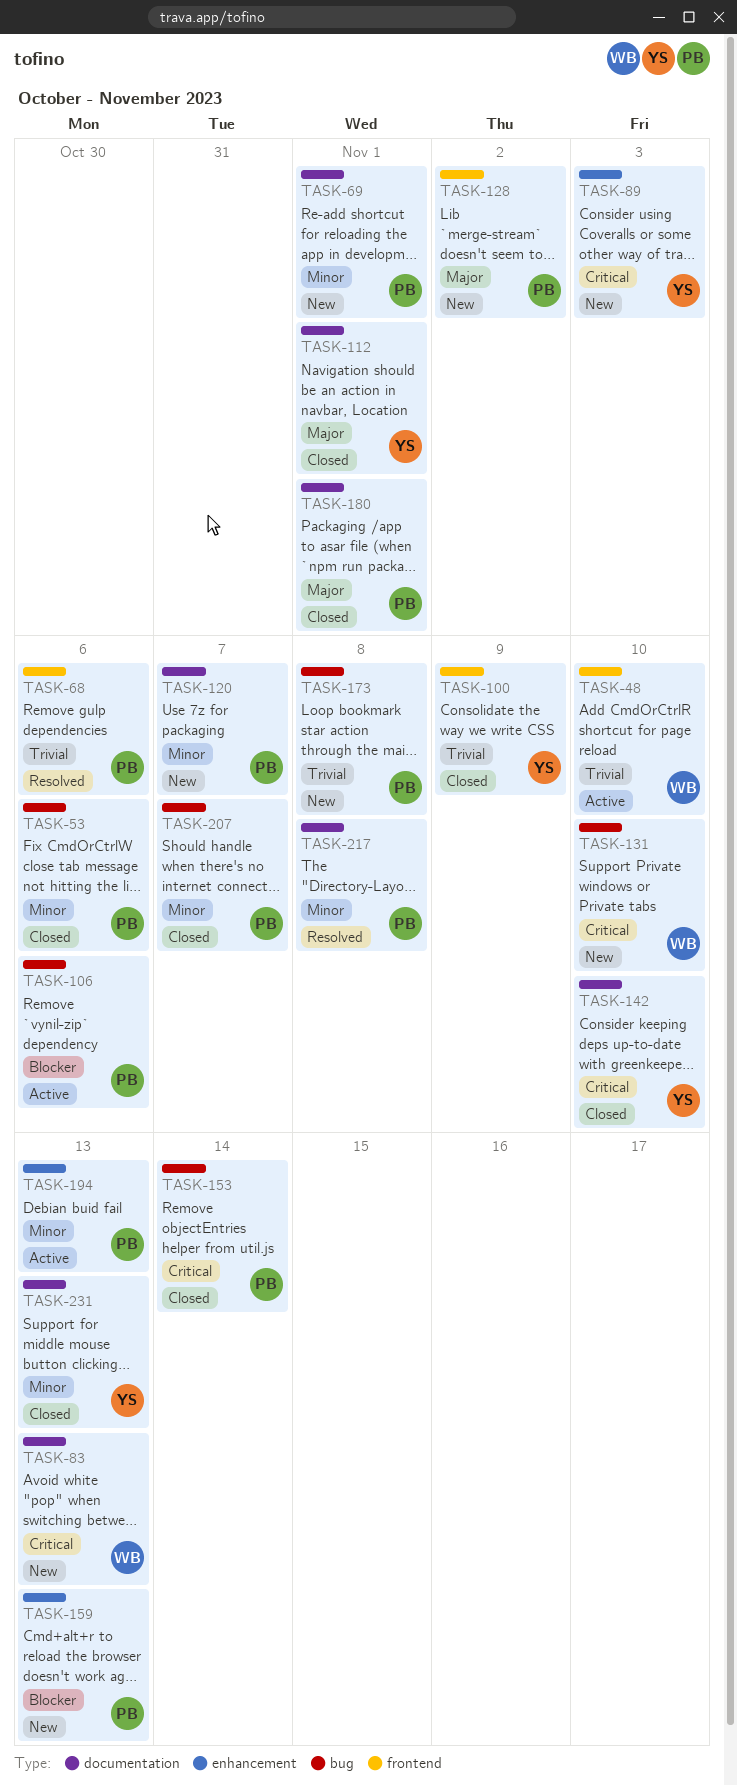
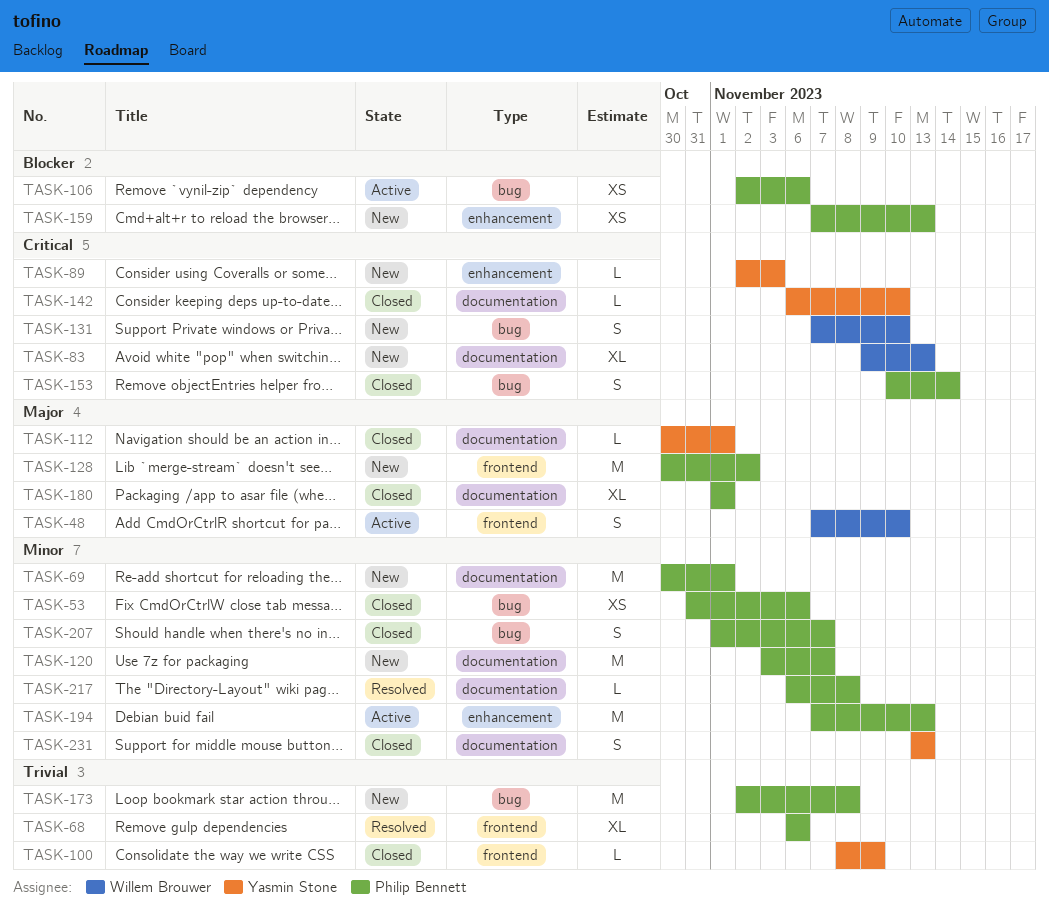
TASK-48, priority: Trivial -> Major

